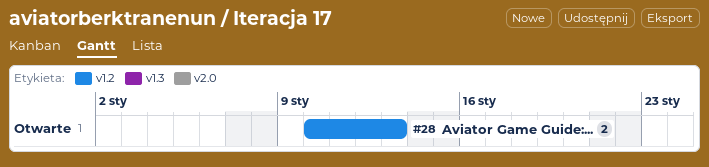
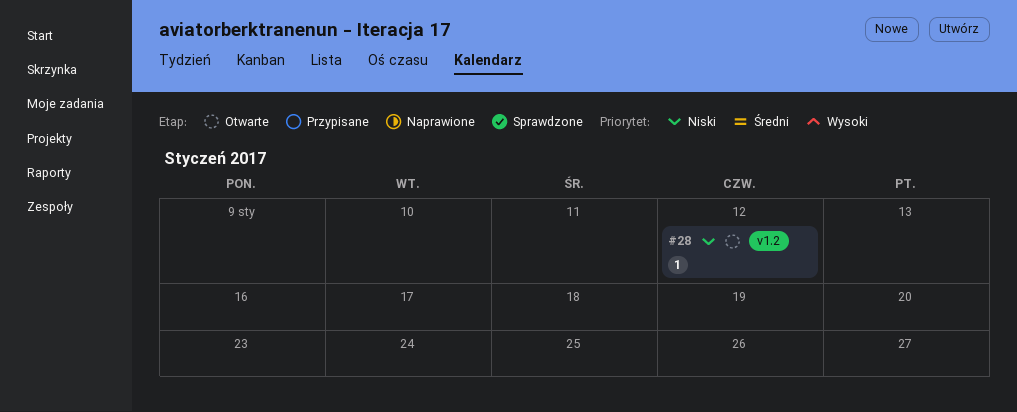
#28, estimate: 2 -> 1
#28, due: Jan 13 -> Jan 12

